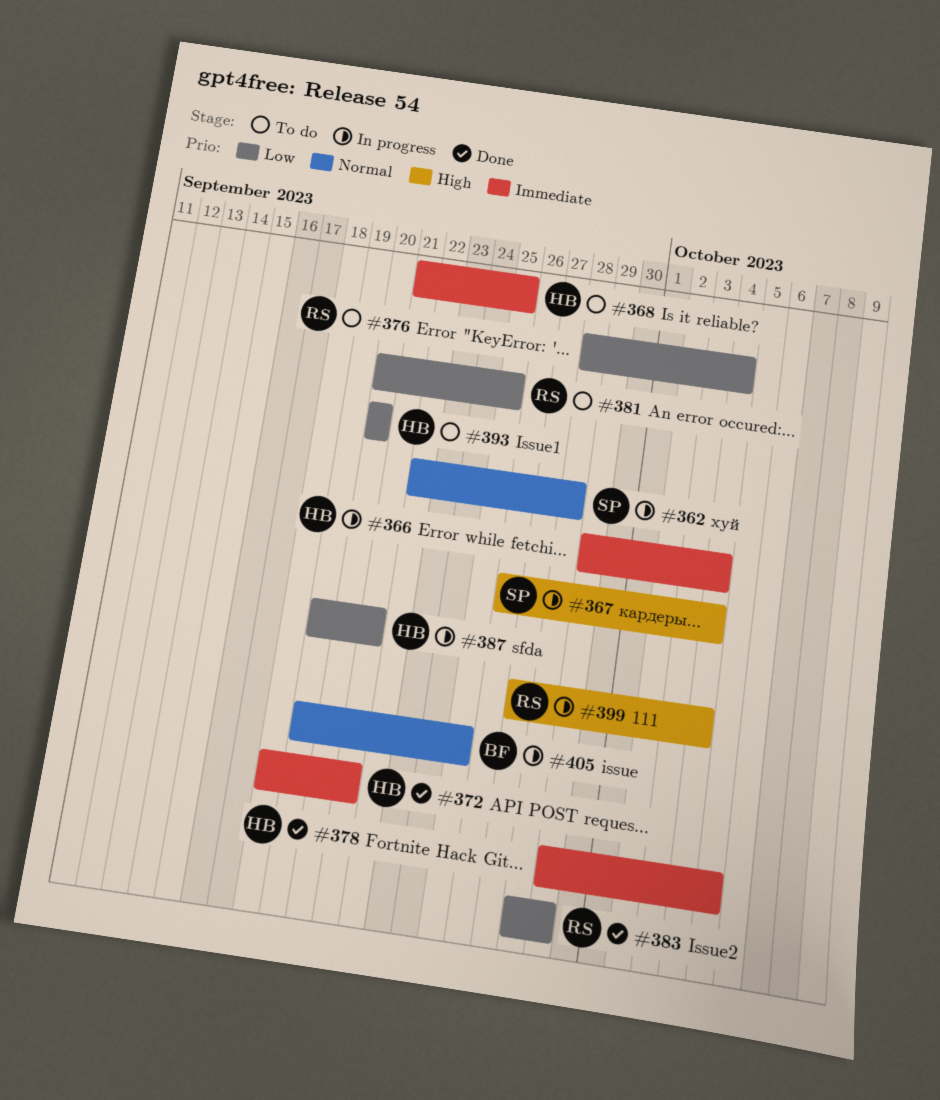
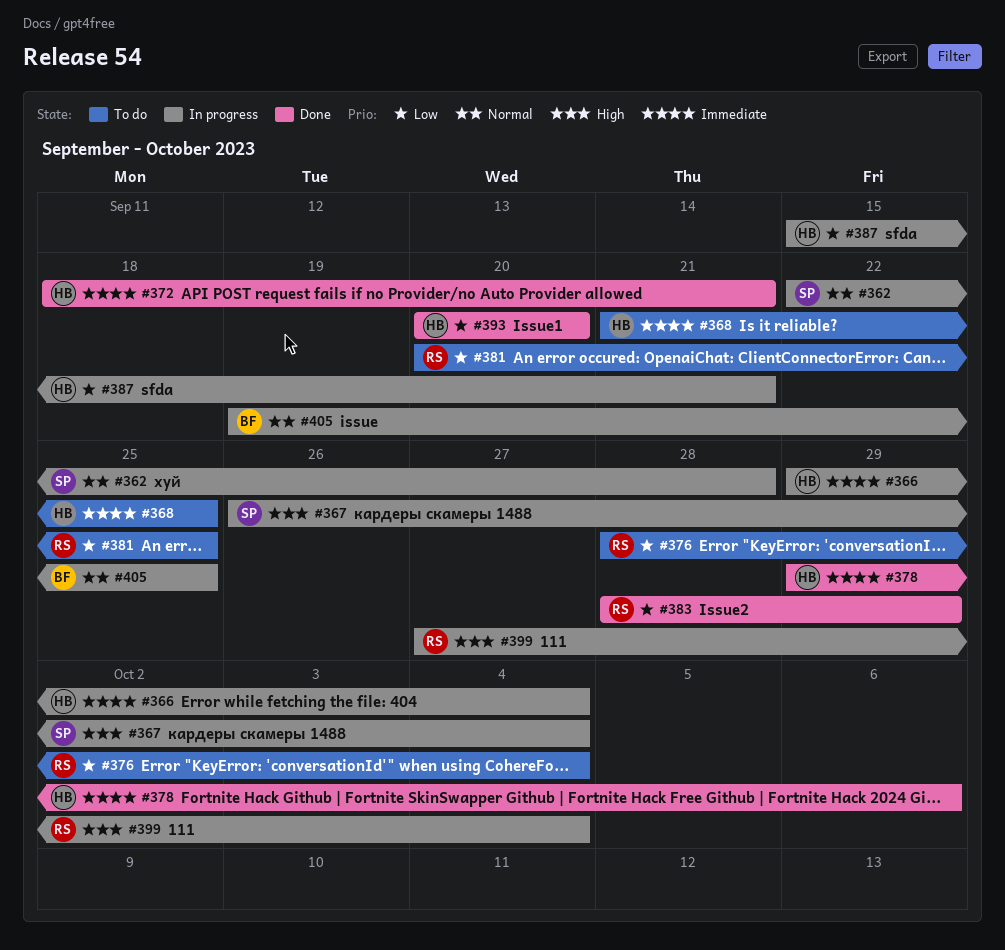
#378, due: Oct 5 -> Oct 6
#387, start: Sep 19 -> Sep 15
#393, status: To do -> Done

